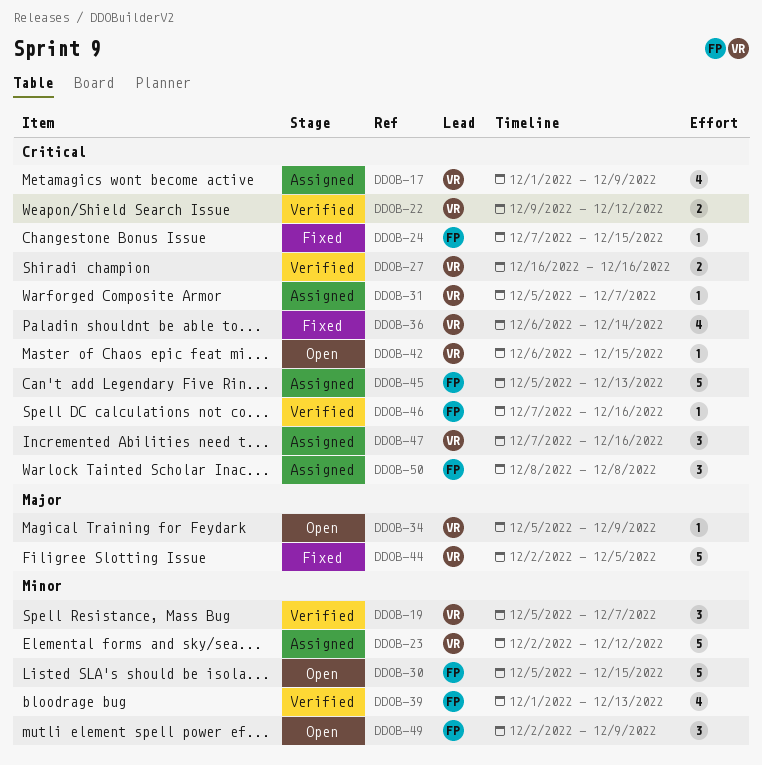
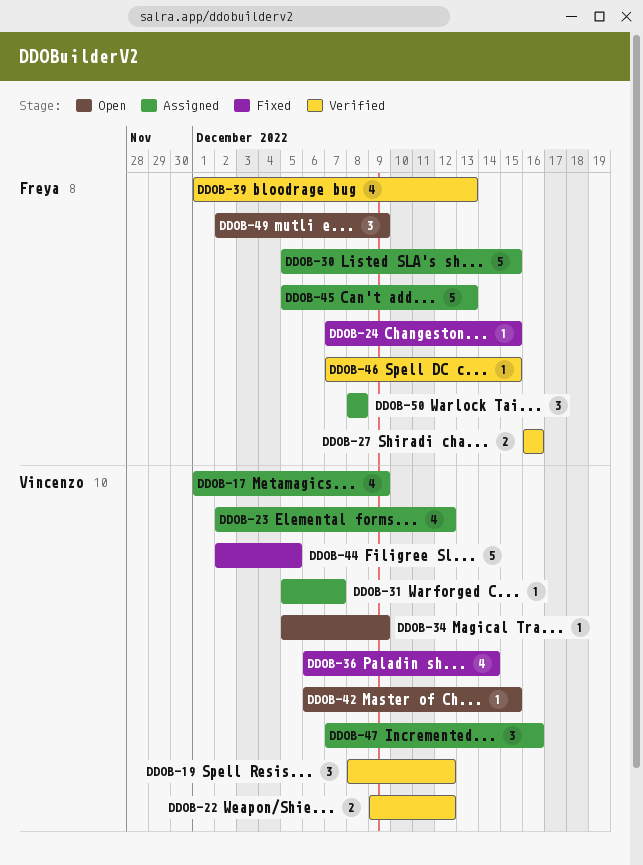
DDOB-19, start: Dec 5 -> Dec 8
DDOB-19, due: Dec 7 -> Dec 12
DDOB-23, estimate: 5 -> 4
DDOB-27, owner: Vincenzo -> Freya
DDOB-30, status: Open -> Assigned
DDOB-46, due: Dec 16 -> Dec 15

